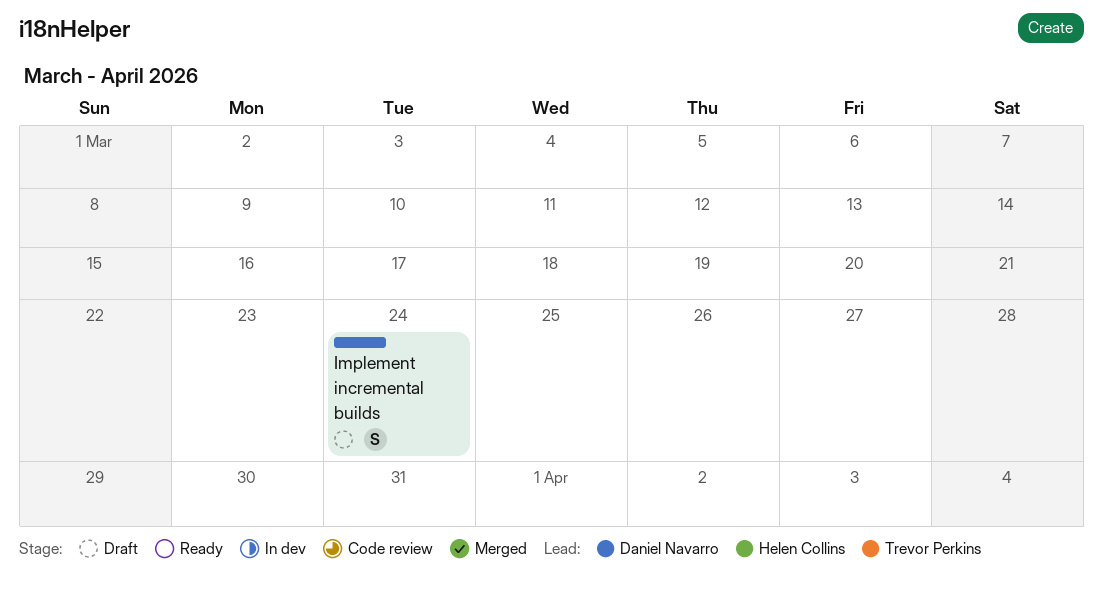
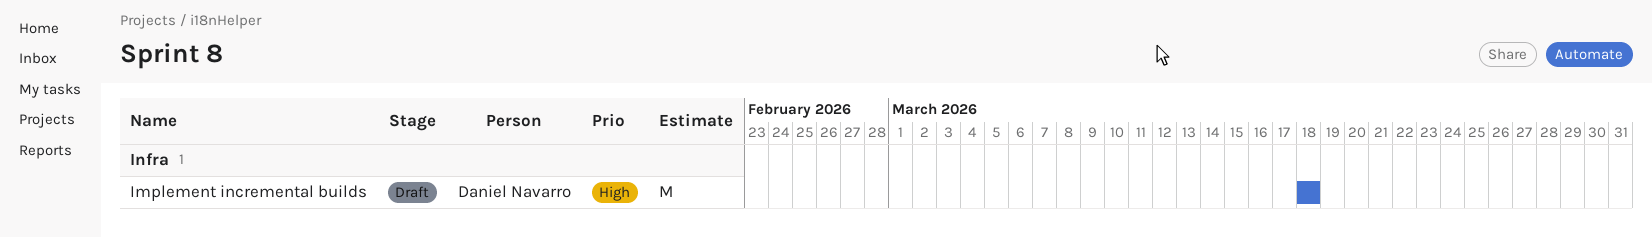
Implement incremental builds, estimate: S -> M
Implement incremental builds, due: Mar 24 -> Mar 18

